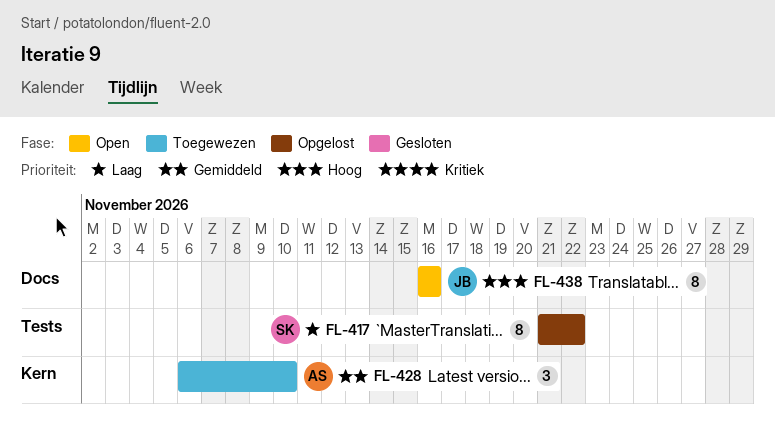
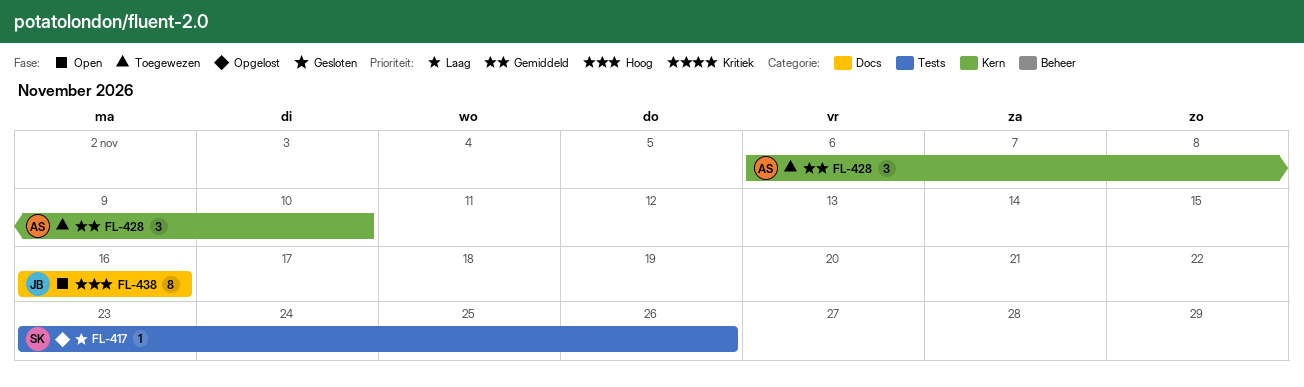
FL-417, estimate: 8 -> 1
FL-417, start: Nov 21 -> Nov 23
FL-417, due: Nov 22 -> Nov 26

